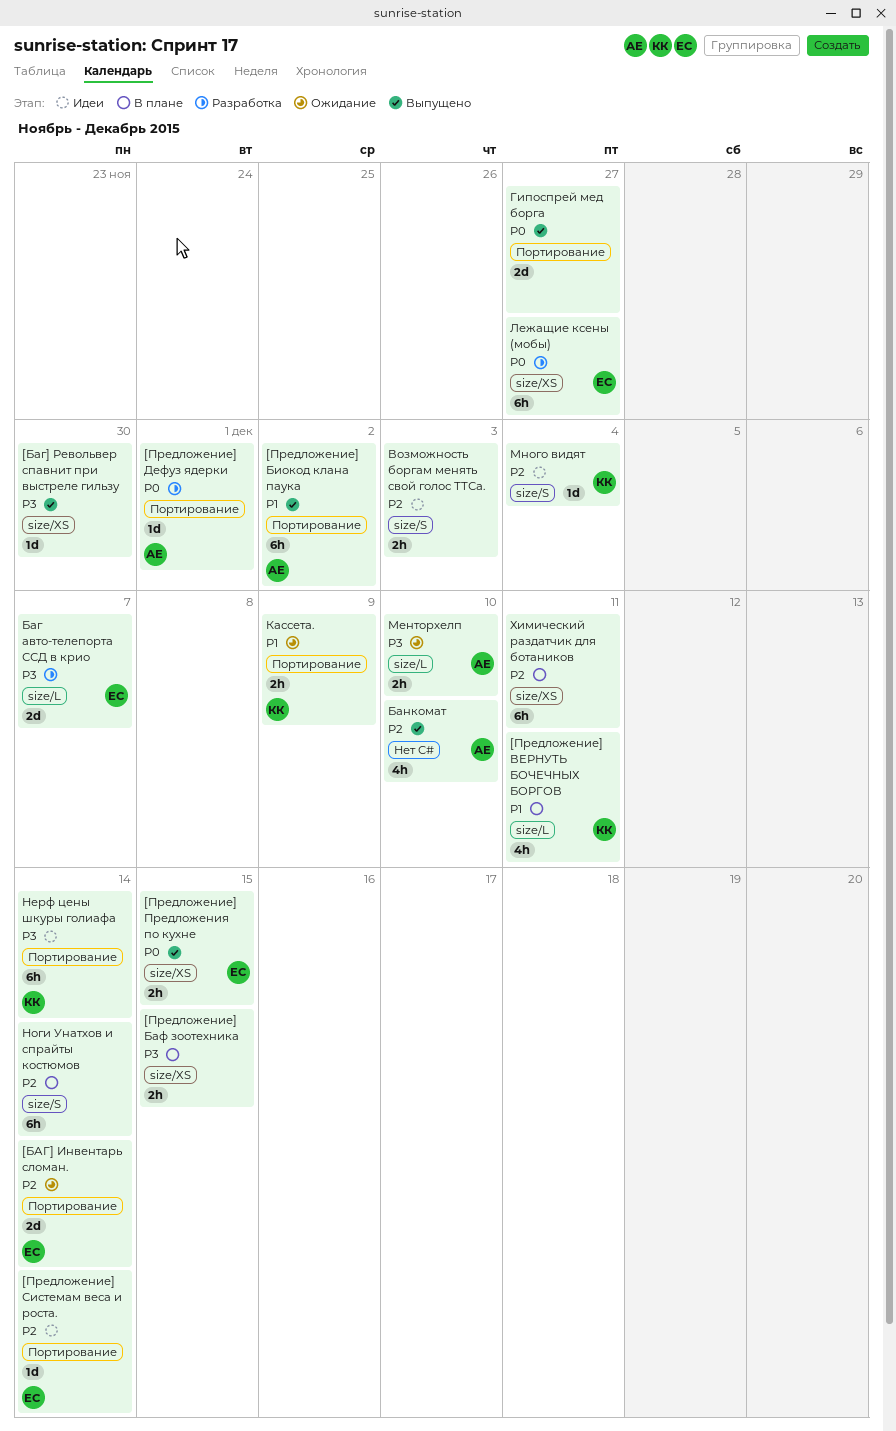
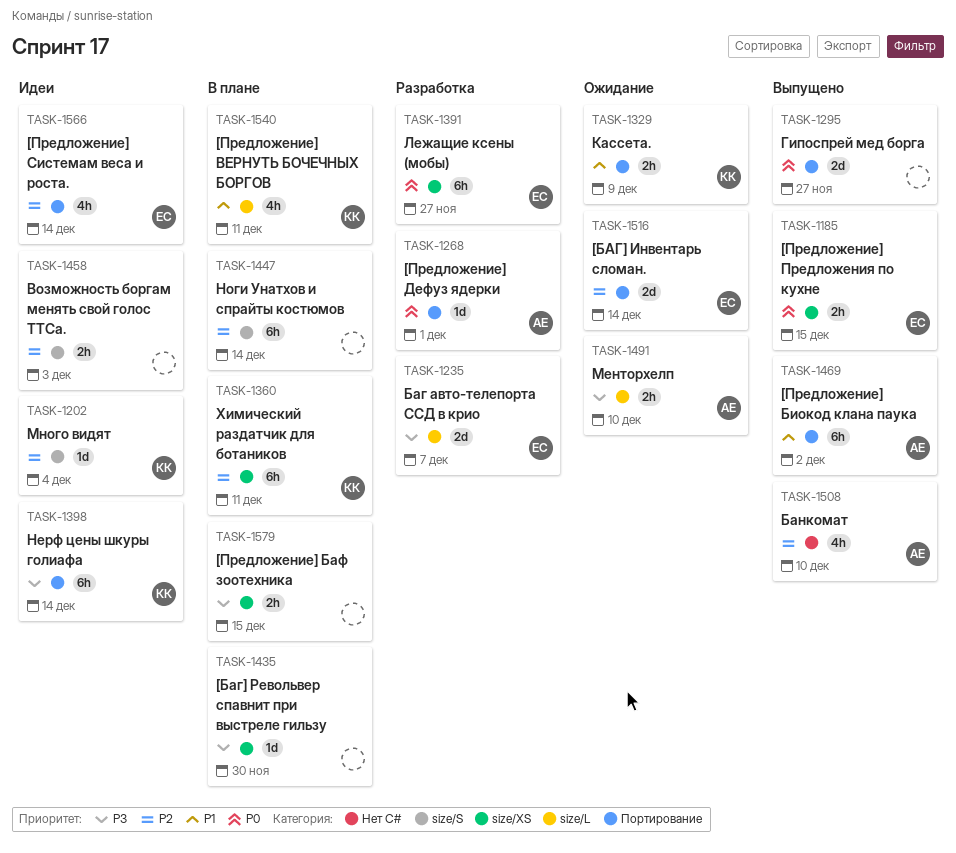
[Баг] Револьвер спавнит при выстреле гильзу, status: Выпущено -> В плане
[Предложение] Системам веса и роста., estimate: 1d -> 4h
Химический раздатчик для ботаников, owner: none -> КК

